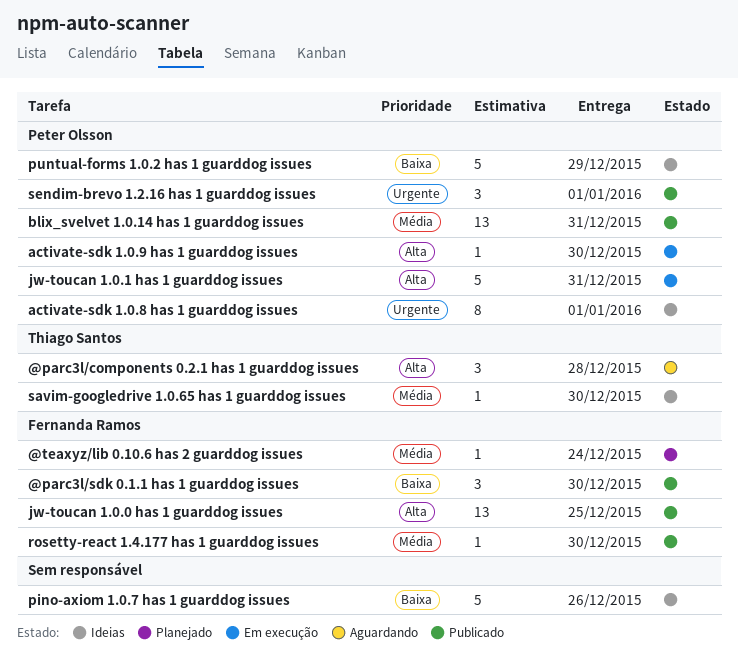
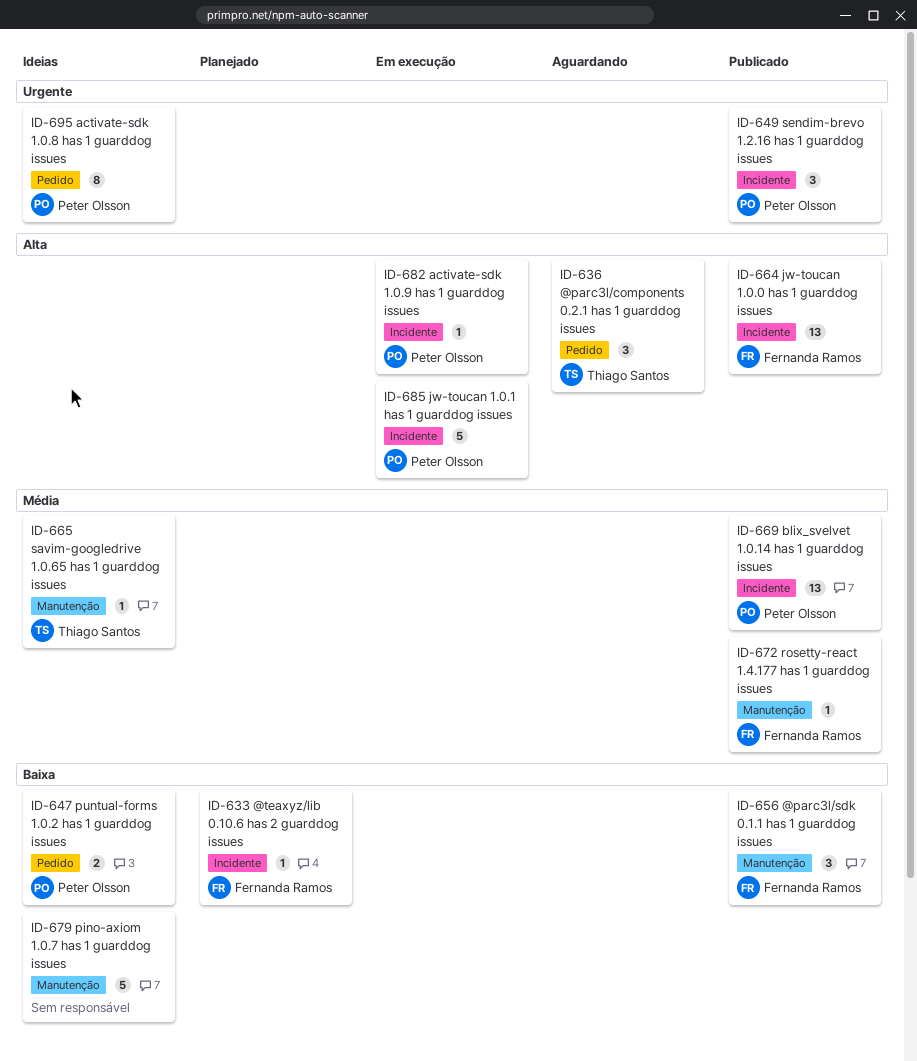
@teaxyz/lib 0.10.6 has 2 guarddog issues, priority: Média -> Baixa
puntual-forms 1.0.2 has 1 guarddog issues, estimate: 5 -> 2

